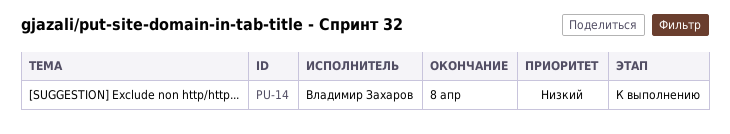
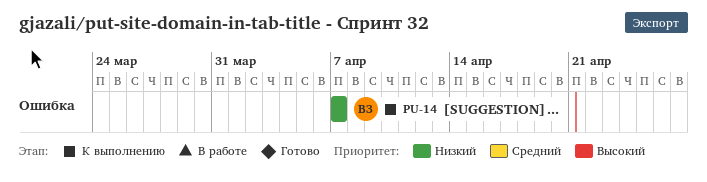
PU-14, due: Apr 8 -> Apr 7

